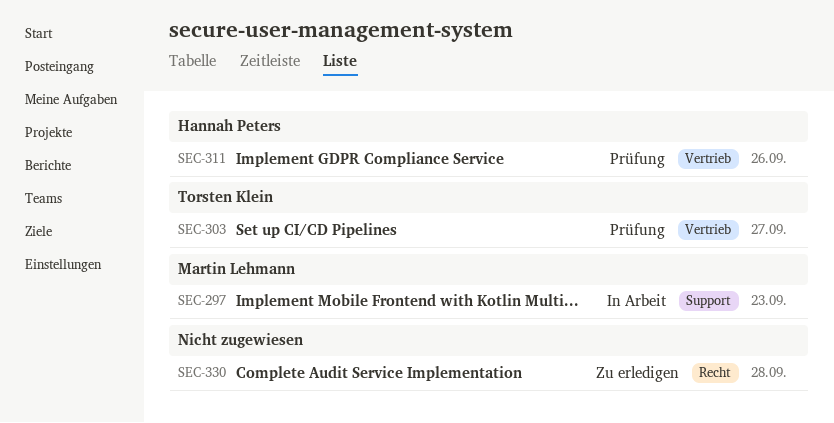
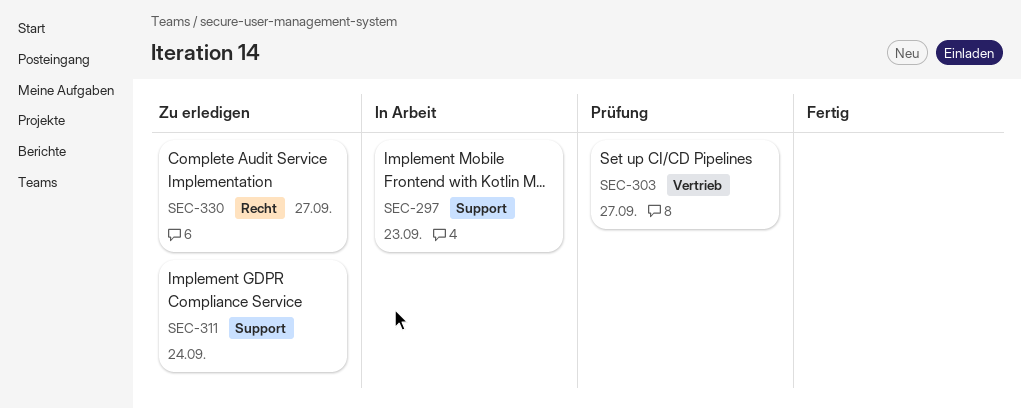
SEC-311, status: Prüfung -> Zu erledigen
SEC-311, label: Vertrieb -> Support
SEC-311, due: Sep 26 -> Sep 24
SEC-330, due: Sep 28 -> Sep 27

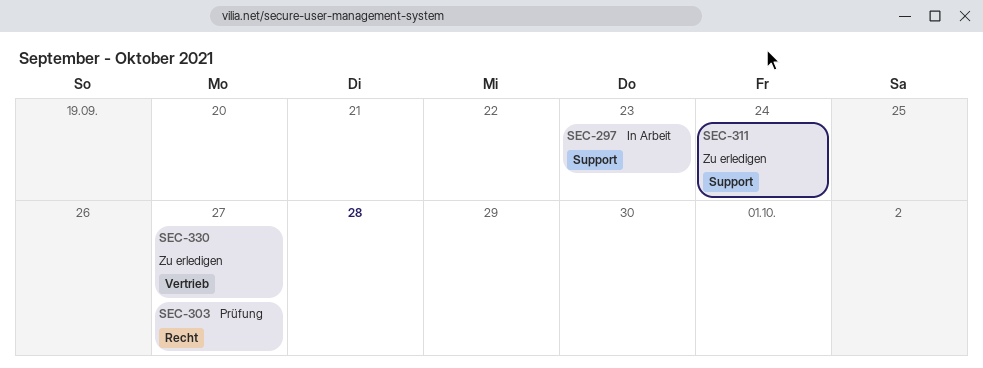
SEC-303, label: Vertrieb -> Recht
SEC-330, label: Recht -> Vertrieb

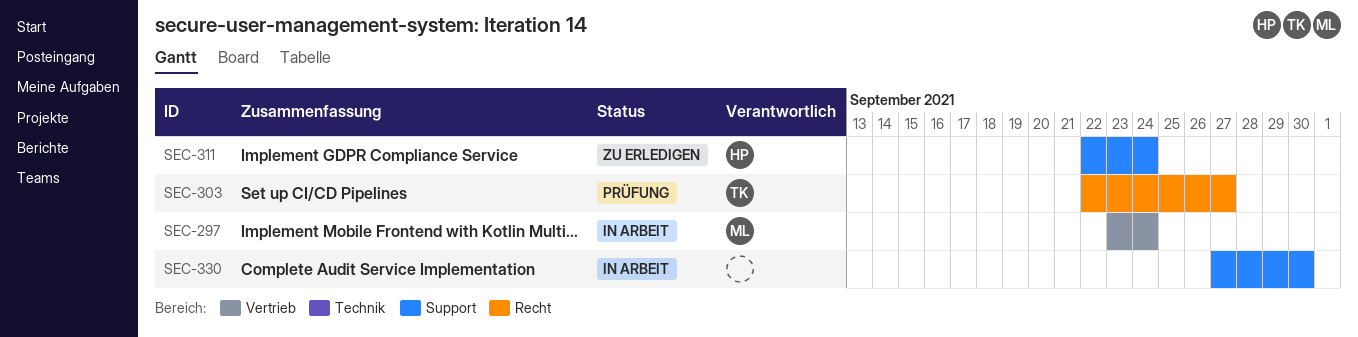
SEC-297, label: Support -> Vertrieb
SEC-297, due: Sep 23 -> Sep 24
SEC-330, status: Zu erledigen -> In Arbeit
SEC-330, label: Vertrieb -> Support
SEC-330, due: Sep 27 -> Sep 30

